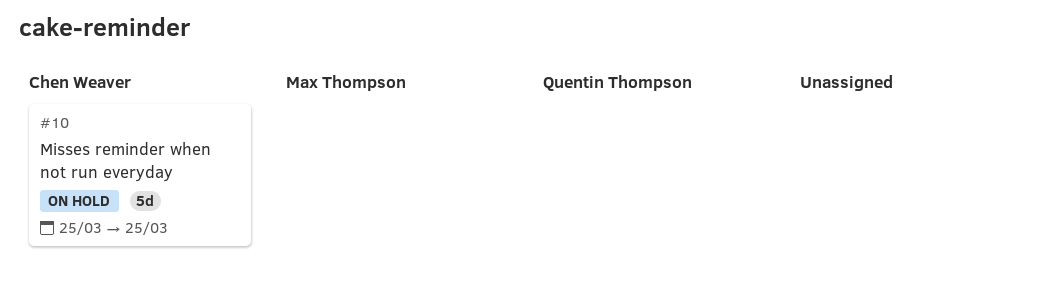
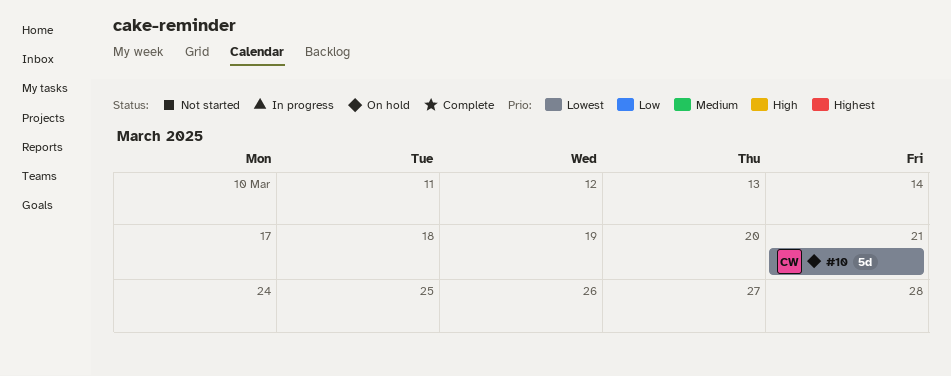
#10, start: Mar 25 -> Mar 21
#10, due: Mar 25 -> Mar 21

